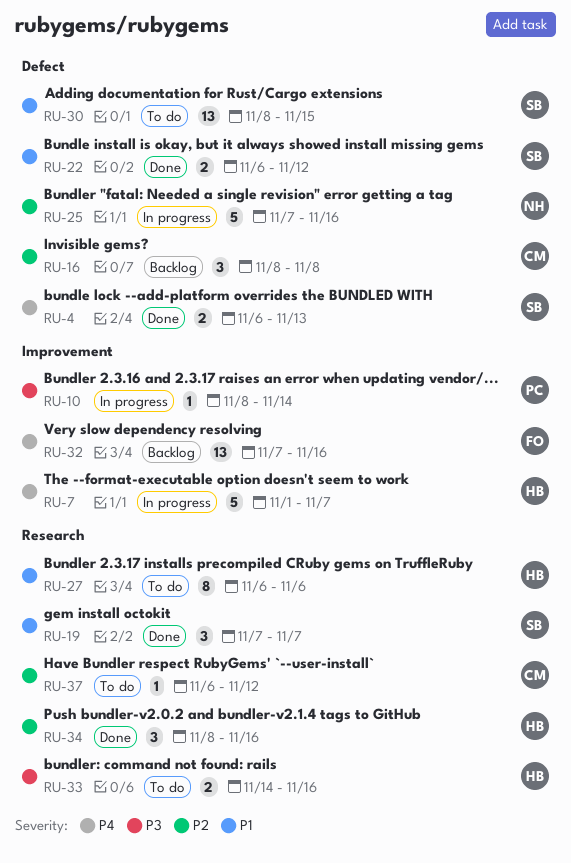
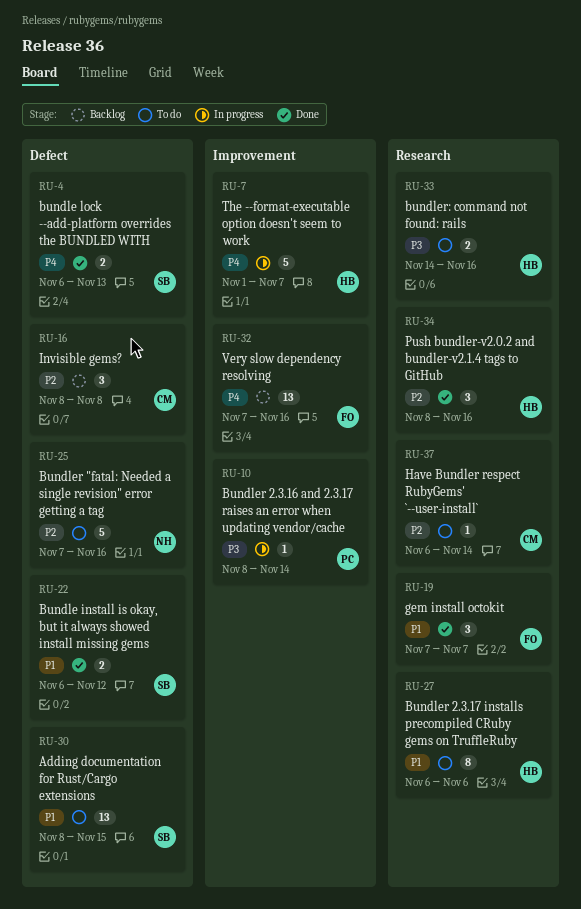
RU-19, owner: SB -> FO
RU-25, status: In progress -> To do
RU-37, due: Nov 12 -> Nov 14

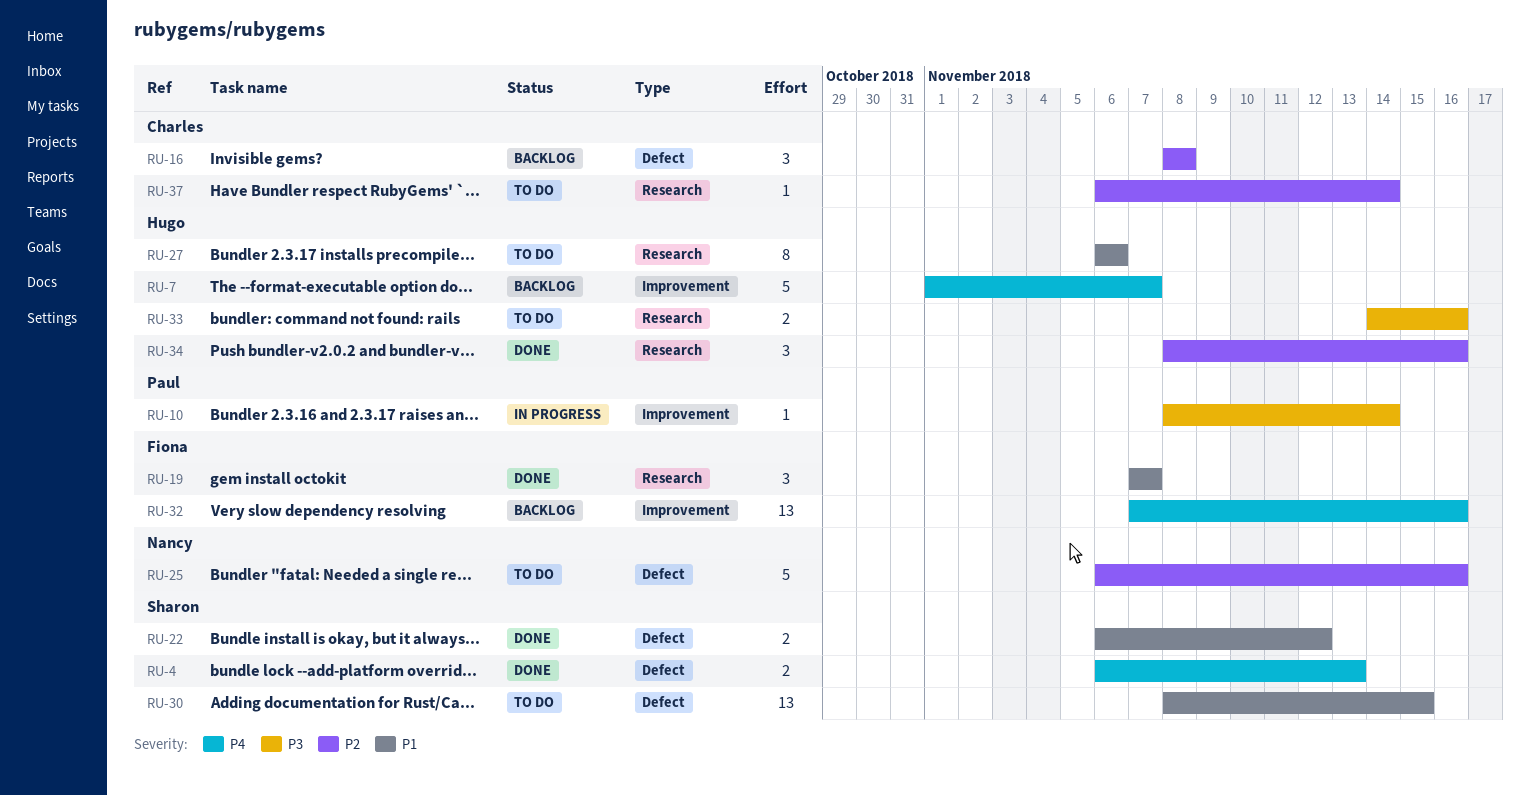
RU-7, status: In progress -> Backlog
RU-25, start: Nov 7 -> Nov 6

